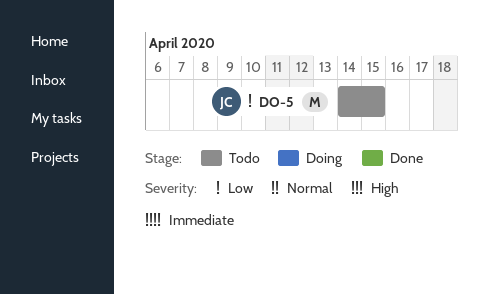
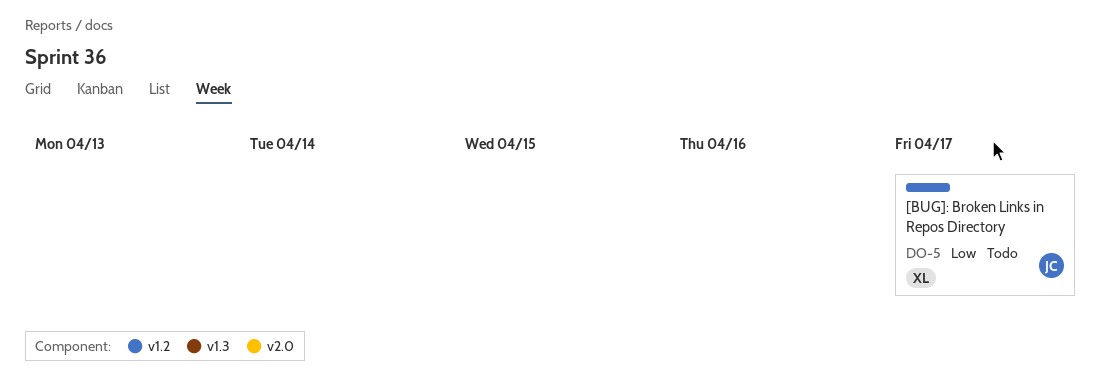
DO-5, estimate: M -> XL
DO-5, due: Apr 15 -> Apr 17

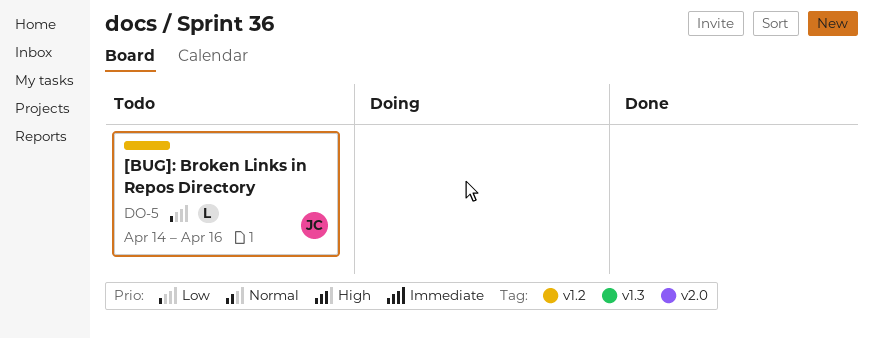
DO-5, estimate: XL -> L
DO-5, due: Apr 17 -> Apr 16

